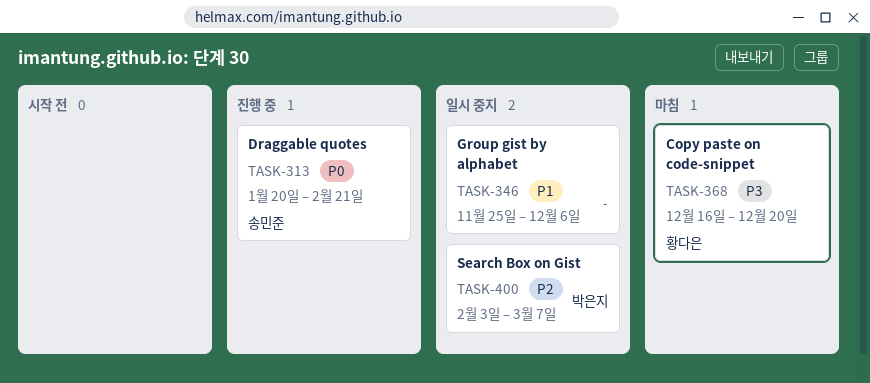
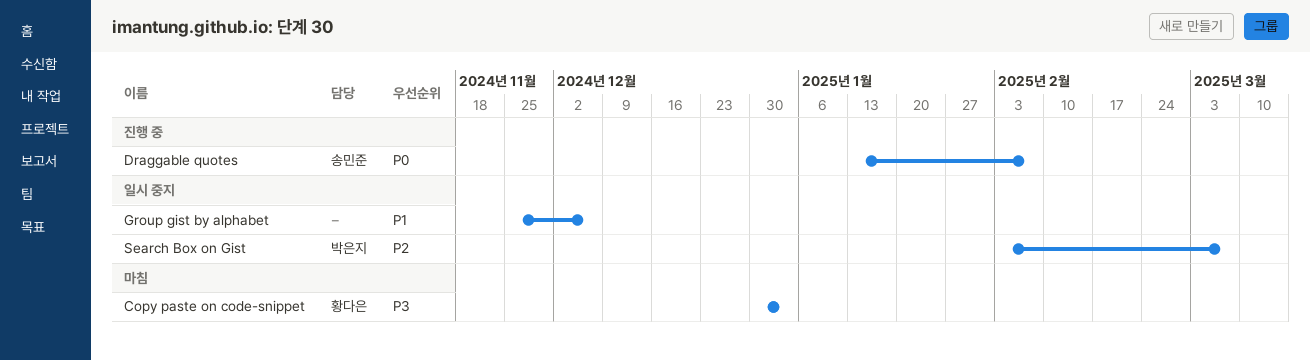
Copy paste on code-snippet, start: Dec 16 -> Dec 30
Copy paste on code-snippet, due: Dec 20 -> Jan 3
Draggable quotes, start: Jan 20 -> Jan 13
Draggable quotes, due: Feb 21 -> Feb 7

